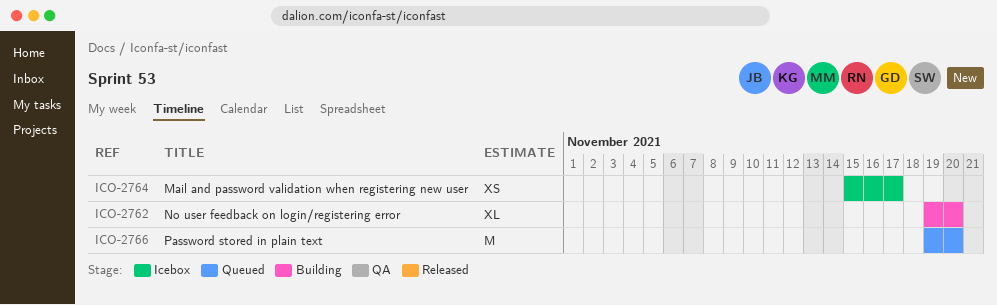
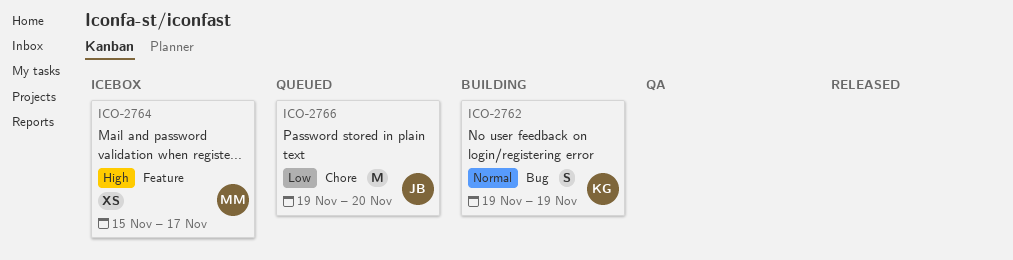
ICO-2762, estimate: XL -> S
ICO-2762, due: Nov 20 -> Nov 19

